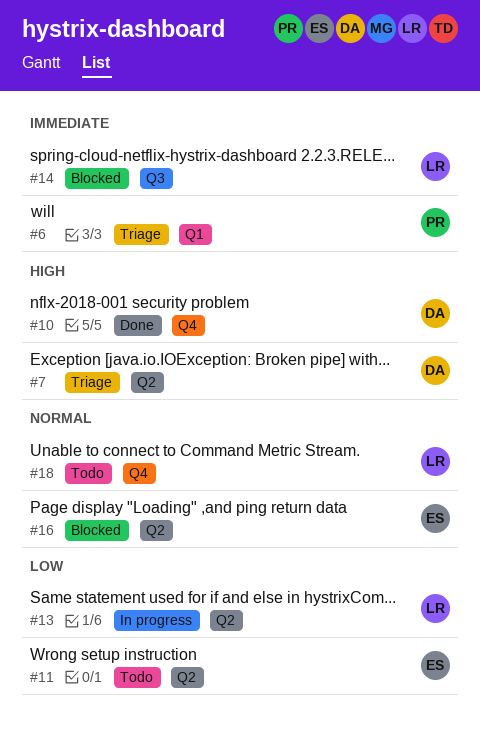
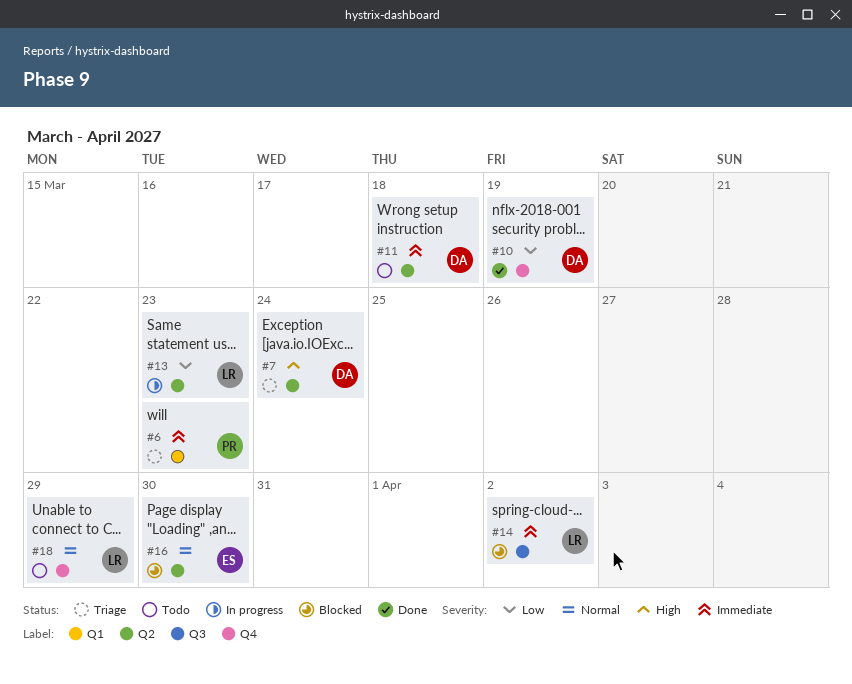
#10, priority: High -> Low
#11, owner: ES -> DA
#11, priority: Low -> Immediate

